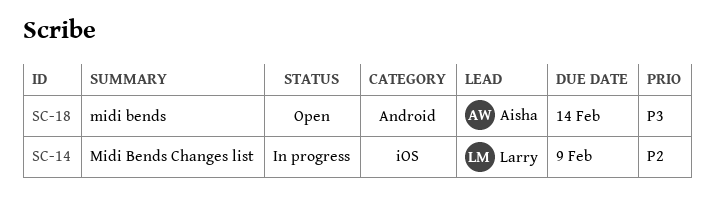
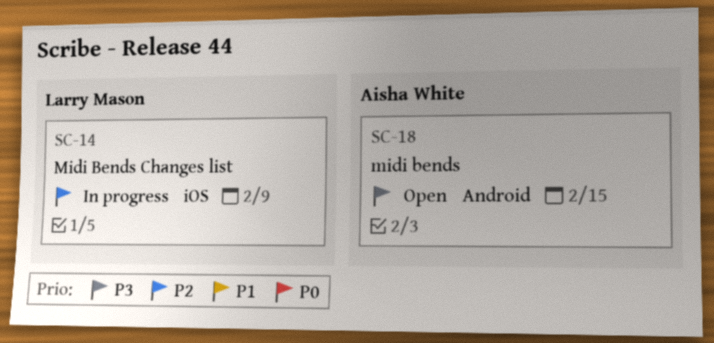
SC-18, due: Feb 14 -> Feb 15

